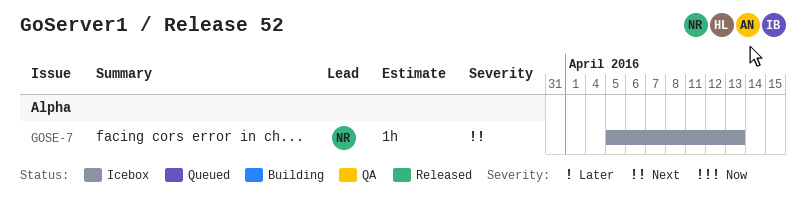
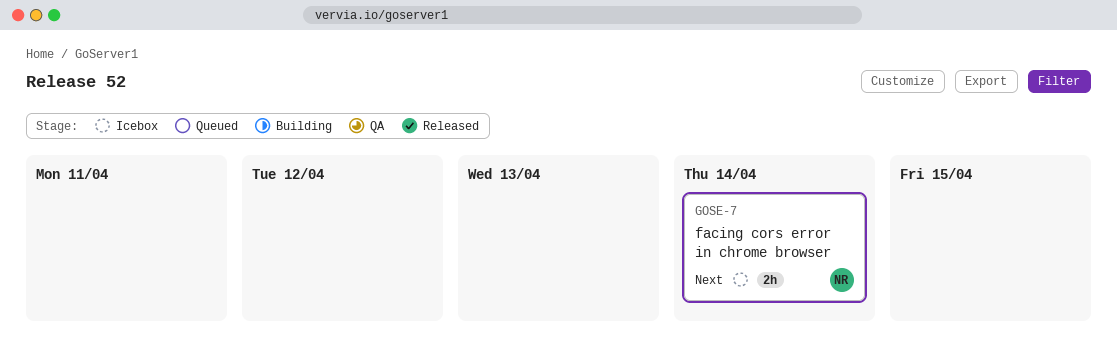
GOSE-7, estimate: 1h -> 2h
GOSE-7, due: Apr 13 -> Apr 14

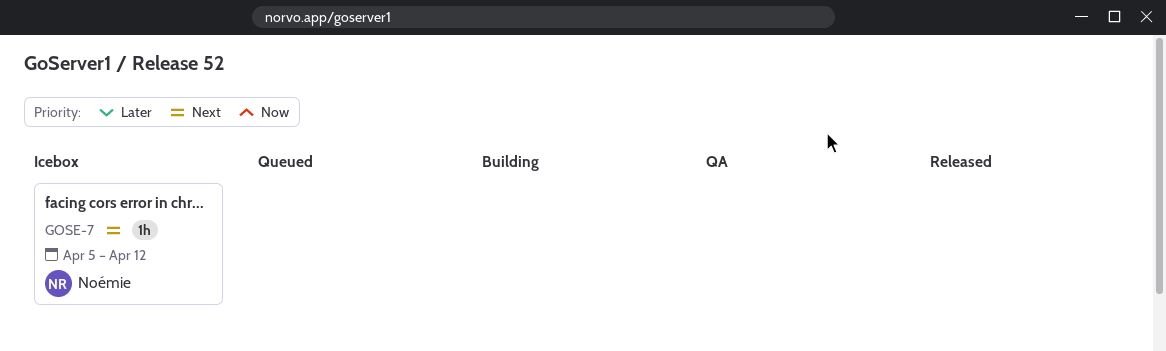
GOSE-7, estimate: 2h -> 1h
GOSE-7, due: Apr 14 -> Apr 12

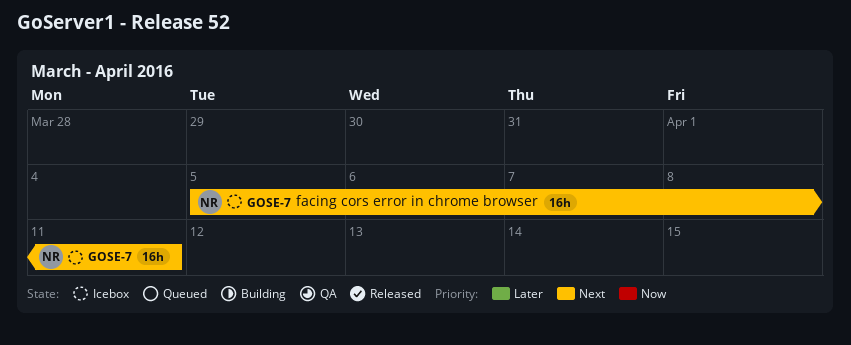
GOSE-7, estimate: 1h -> 16h
GOSE-7, due: Apr 12 -> Apr 11

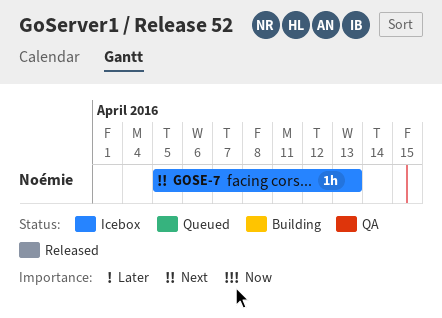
GOSE-7, estimate: 16h -> 1h
GOSE-7, due: Apr 11 -> Apr 13

